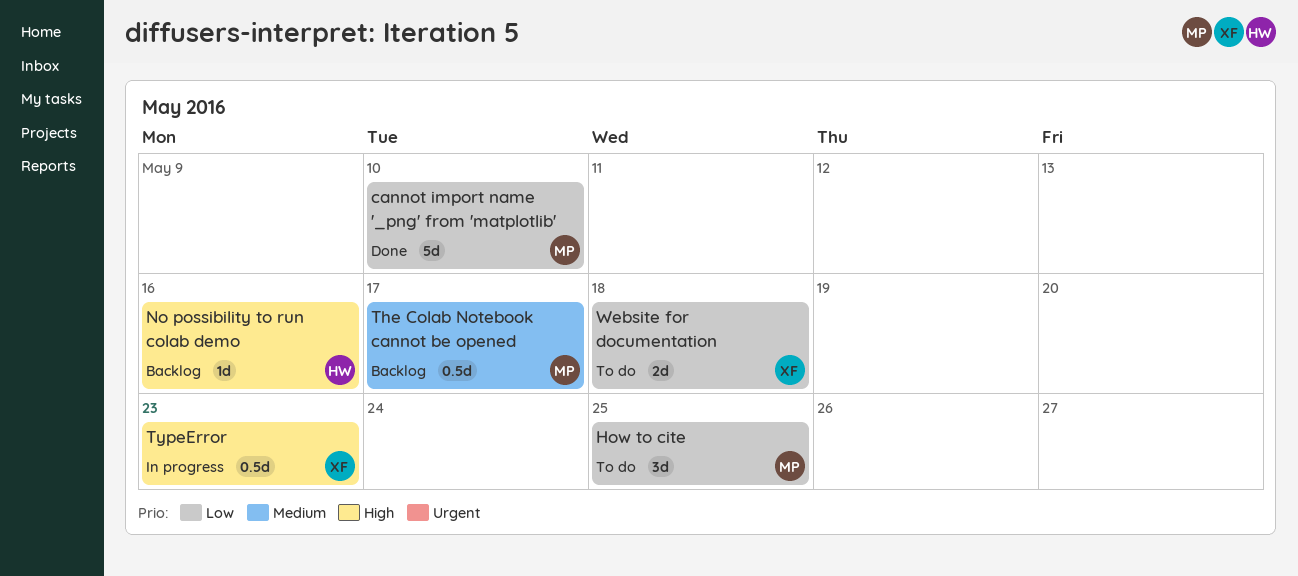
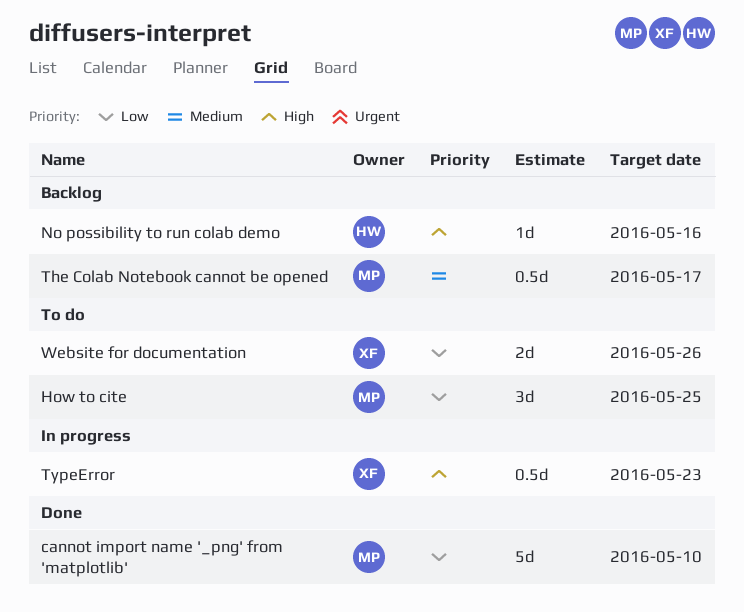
Website for documentation, due: May 18 -> May 26

